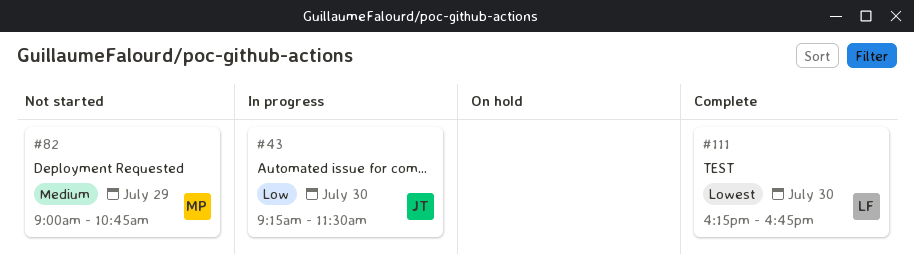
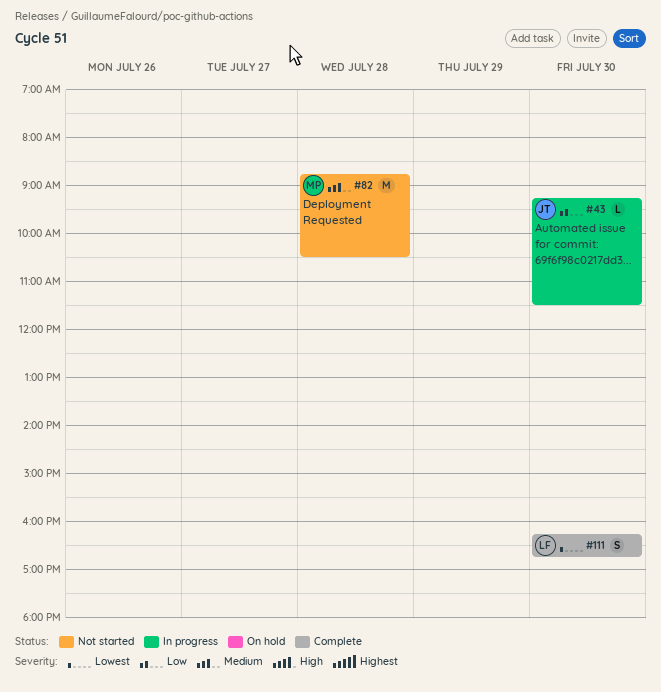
#82, day: Jul 29 -> Jul 28
#82, begins: 09:00 -> 08:45
#82, ends: 10:45 -> 10:30

